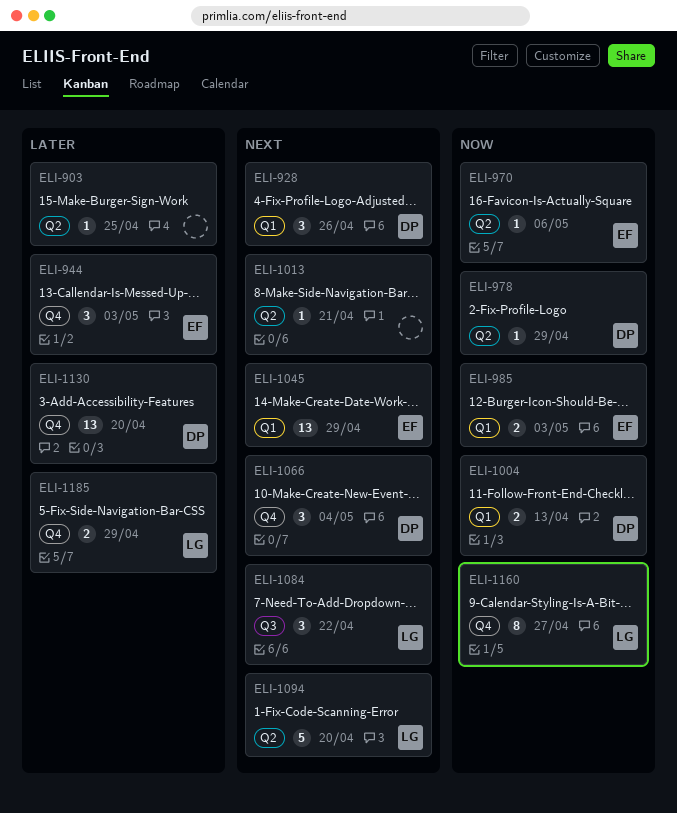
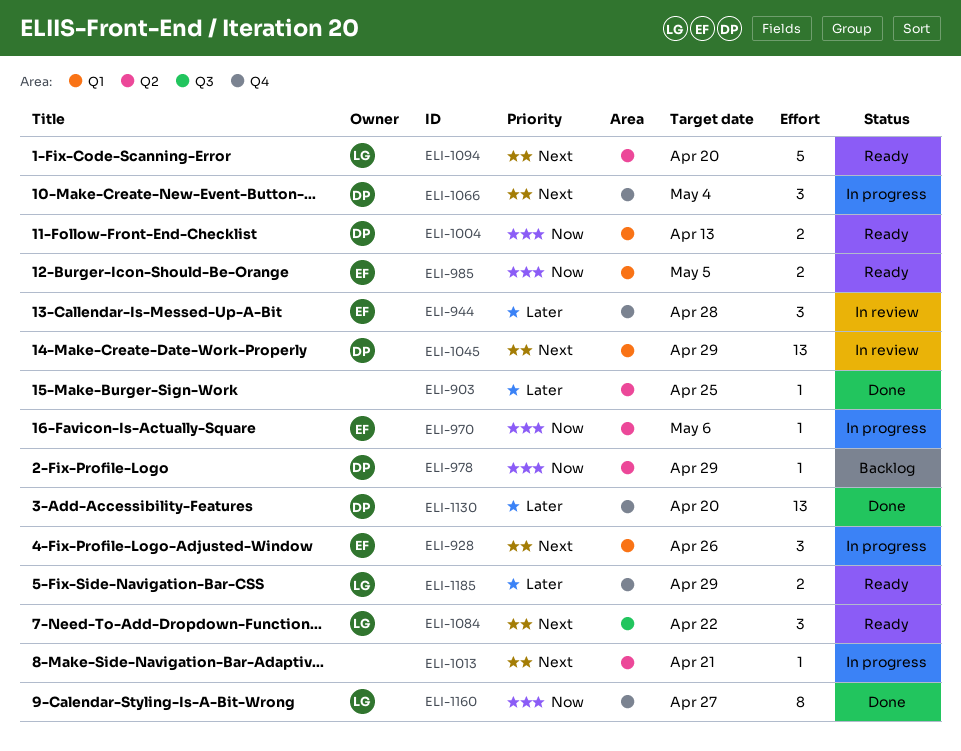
ELI-928, owner: DP -> EF
ELI-944, due: May 3 -> Apr 28
ELI-985, due: May 3 -> May 5
ELI-1045, owner: EF -> DP

